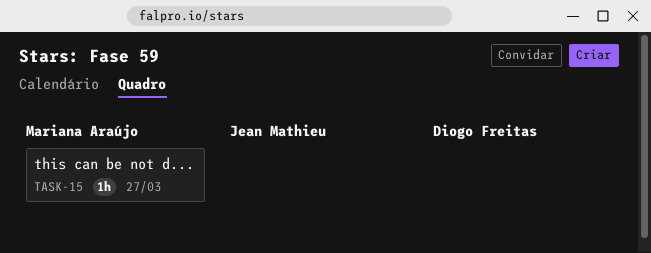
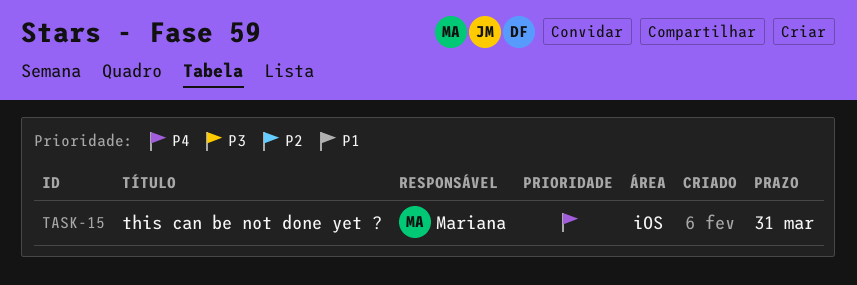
TASK-15, due: Mar 27 -> Mar 31

